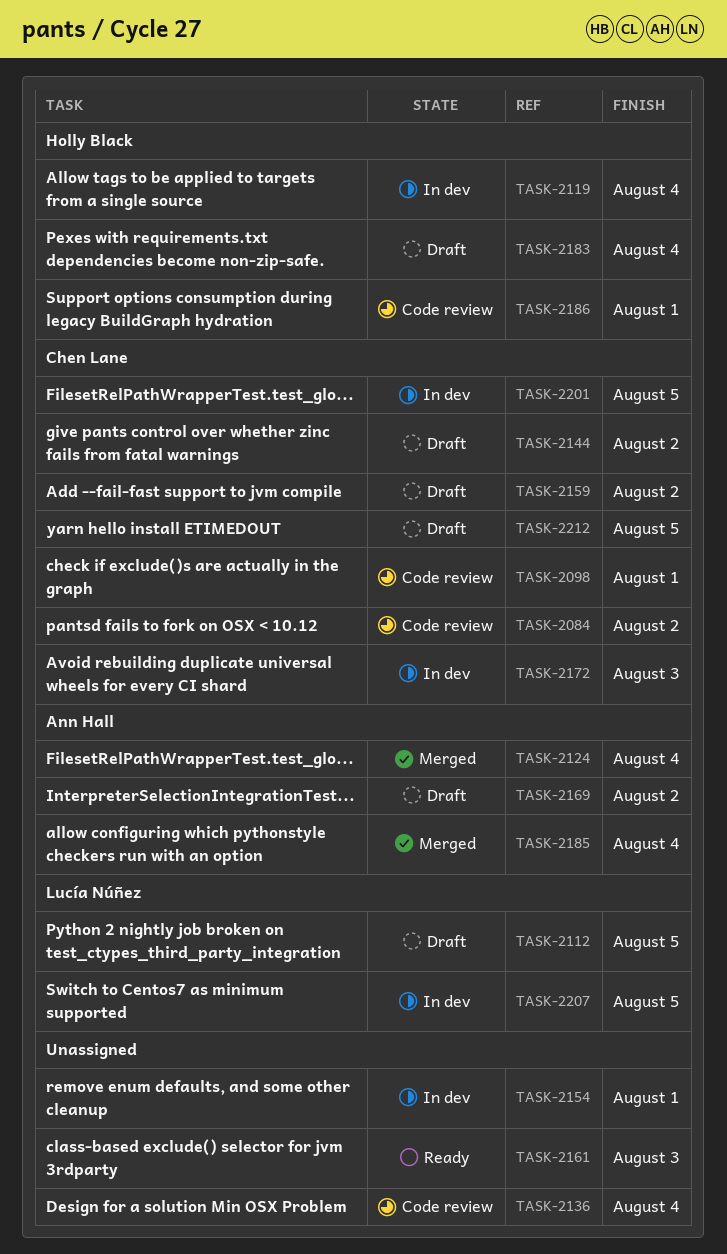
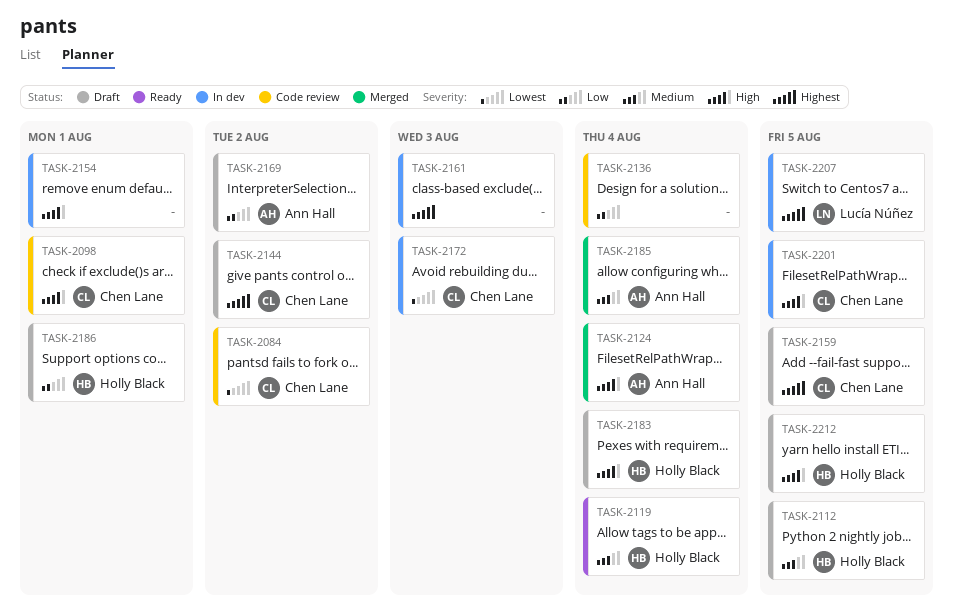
TASK-2112, owner: Lucía Núñez -> Holly Black
TASK-2119, status: In dev -> Ready
TASK-2159, due: Aug 2 -> Aug 5
TASK-2161, status: Ready -> In dev
TASK-2186, status: Code review -> Draft
TASK-2212, owner: Chen Lane -> Holly Black

